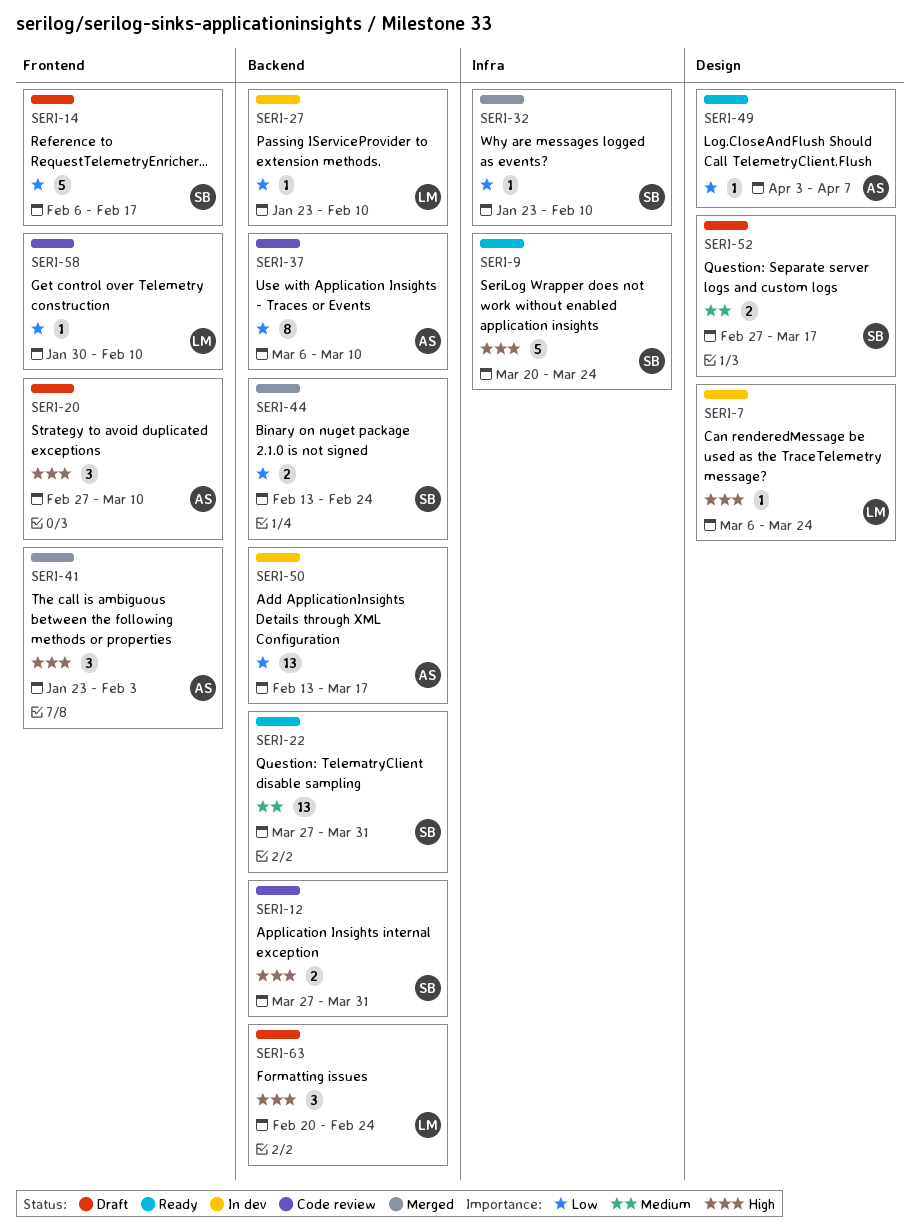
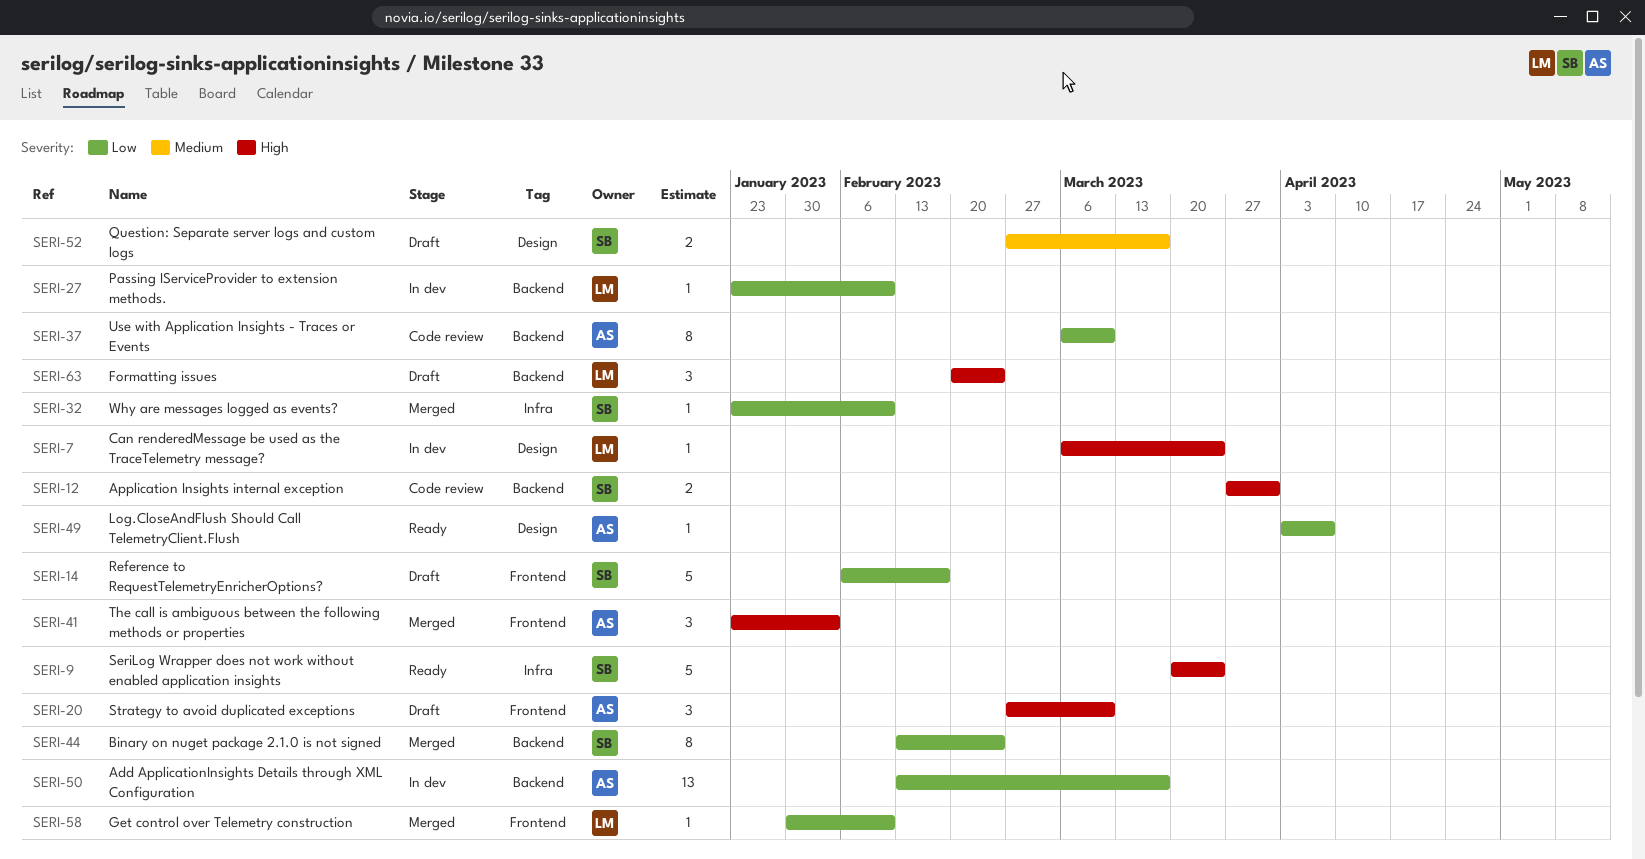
SERI-22: present -> none
SERI-44, estimate: 2 -> 8
SERI-58, status: Code review -> Merged

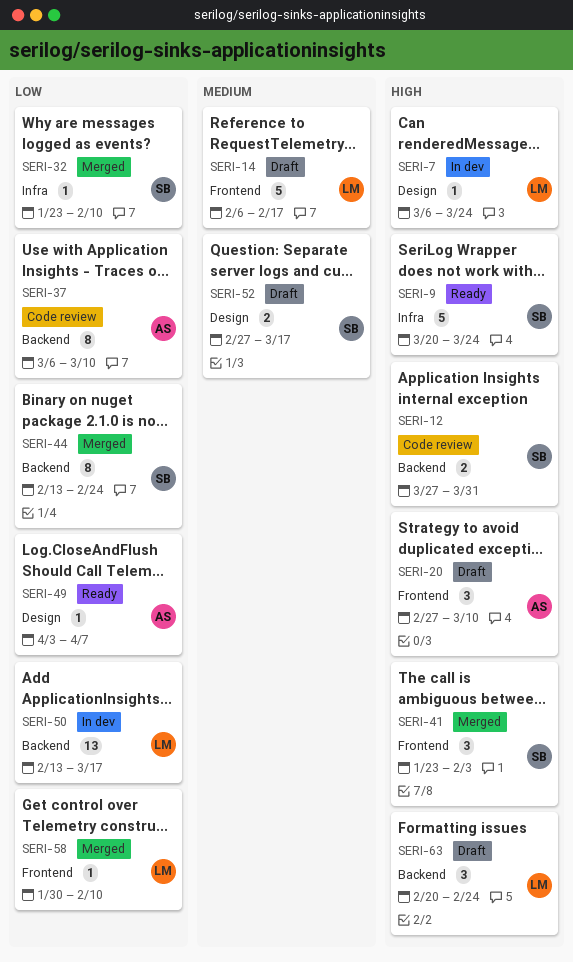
SERI-14, owner: SB -> LM
SERI-14, priority: Low -> Medium
SERI-27: present -> none
SERI-41, owner: AS -> SB
SERI-50, owner: AS -> LM

